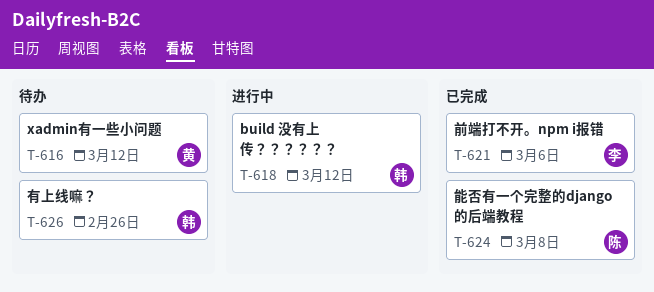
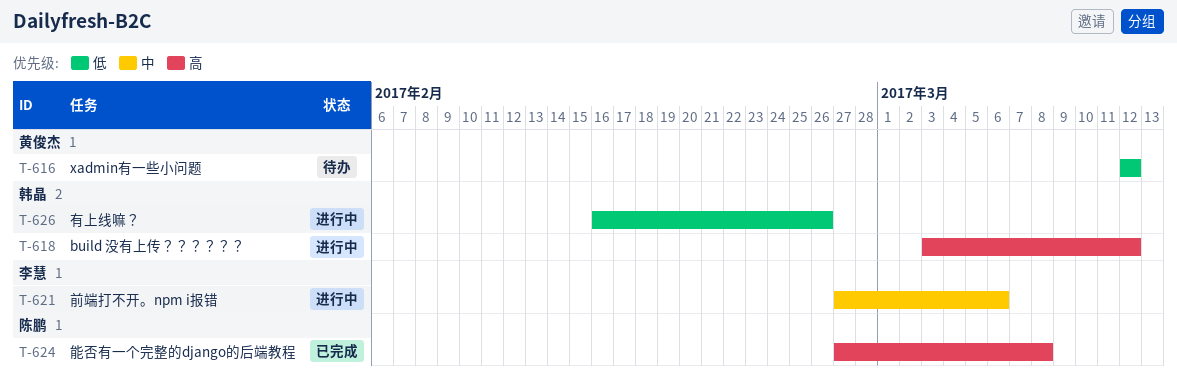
T-621, status: 已完成 -> 进行中
T-626, status: 待办 -> 进行中

